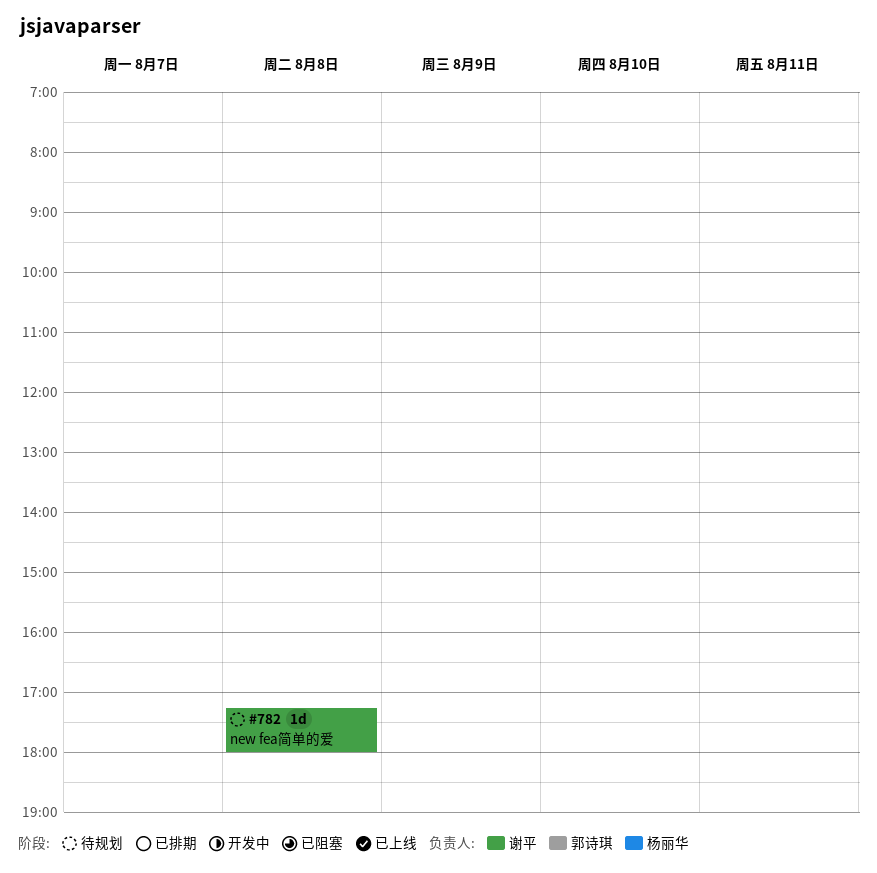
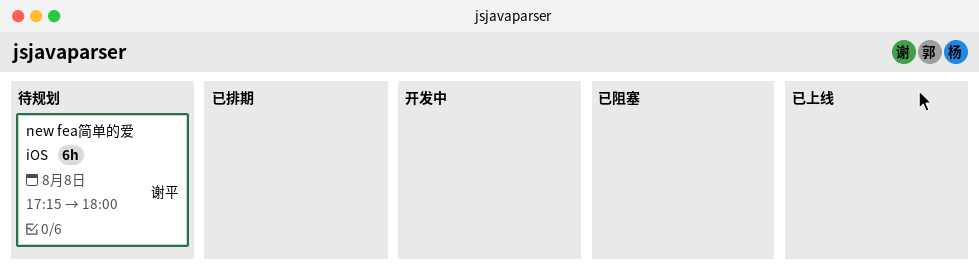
new fea简单的爱, estimate: 1d -> 6h

